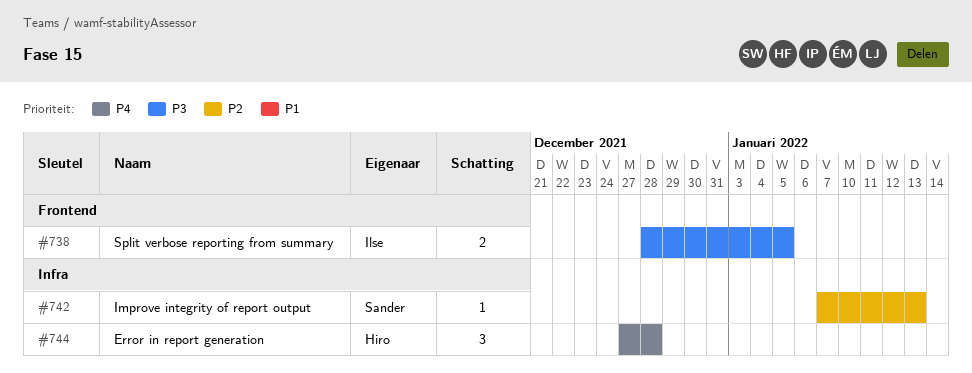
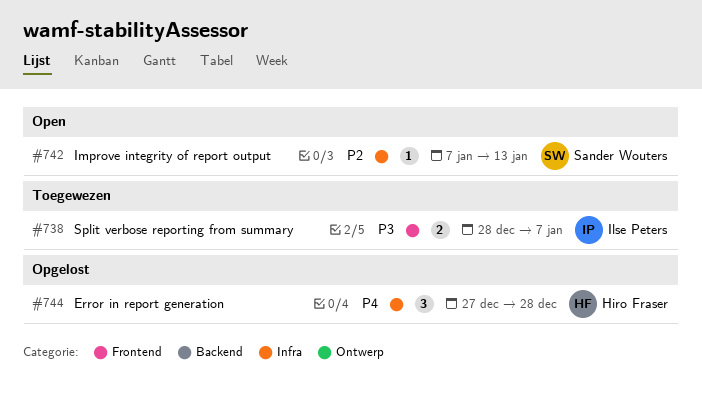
#738, due: Jan 5 -> Jan 7

